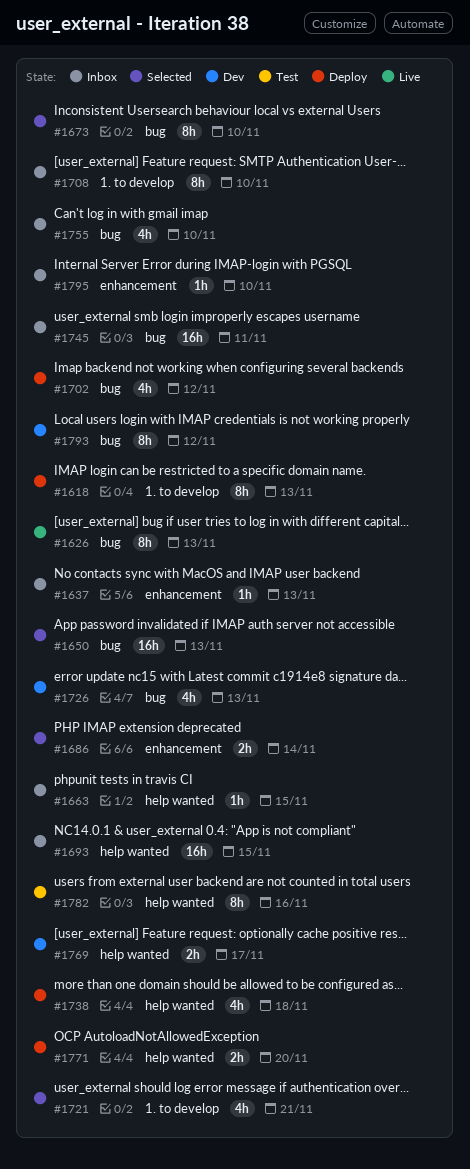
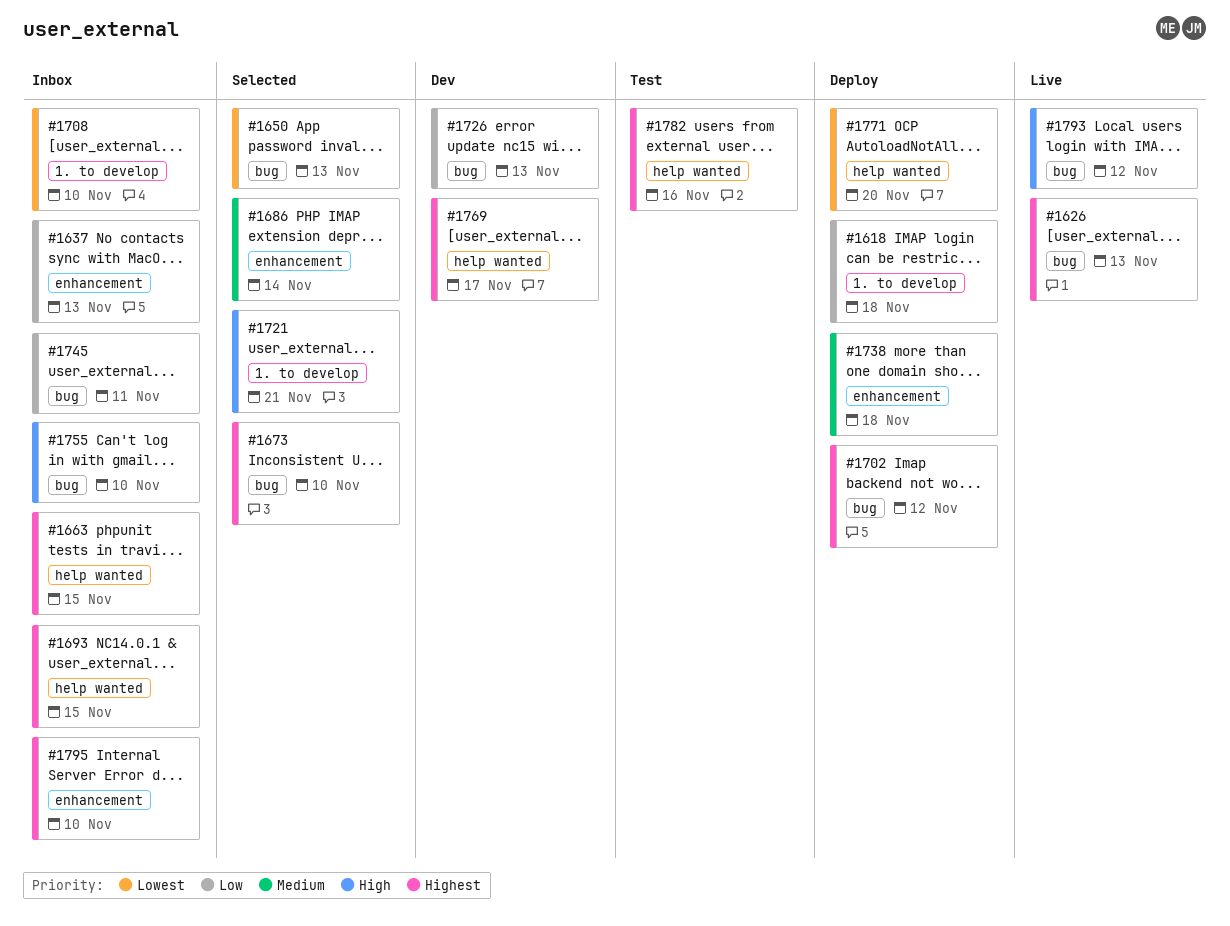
#1618, due: Nov 13 -> Nov 18
#1738, label: help wanted -> enhancement
#1793, status: Dev -> Live

